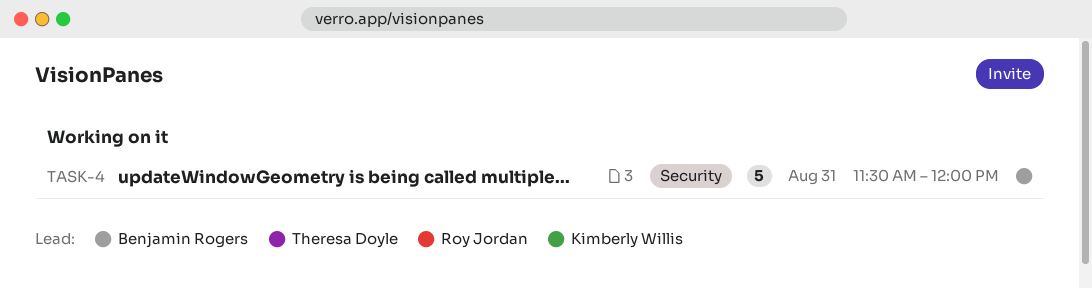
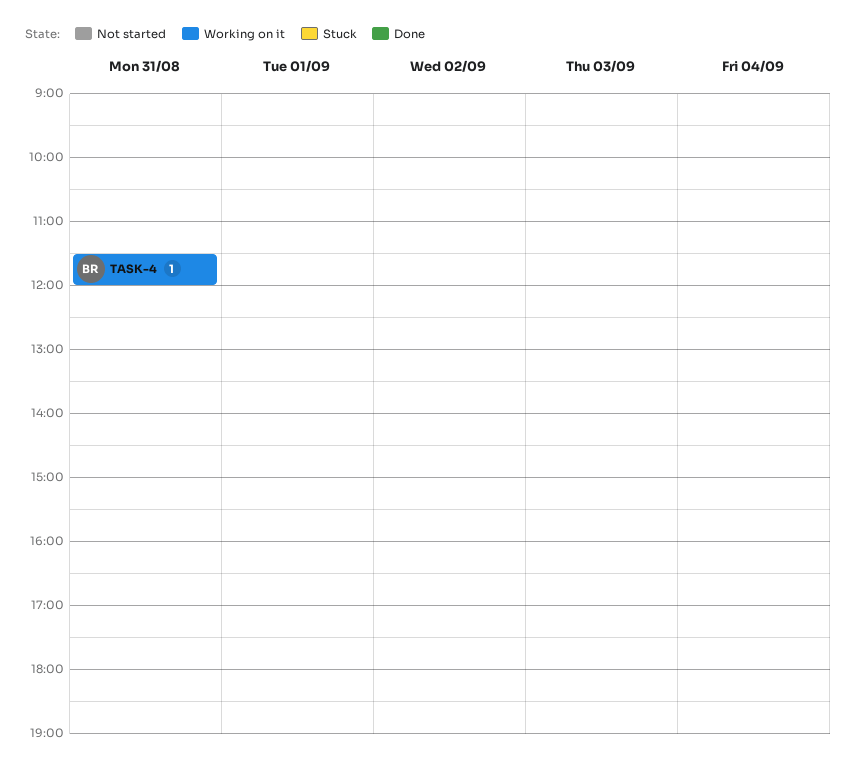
TASK-4, estimate: 5 -> 1

